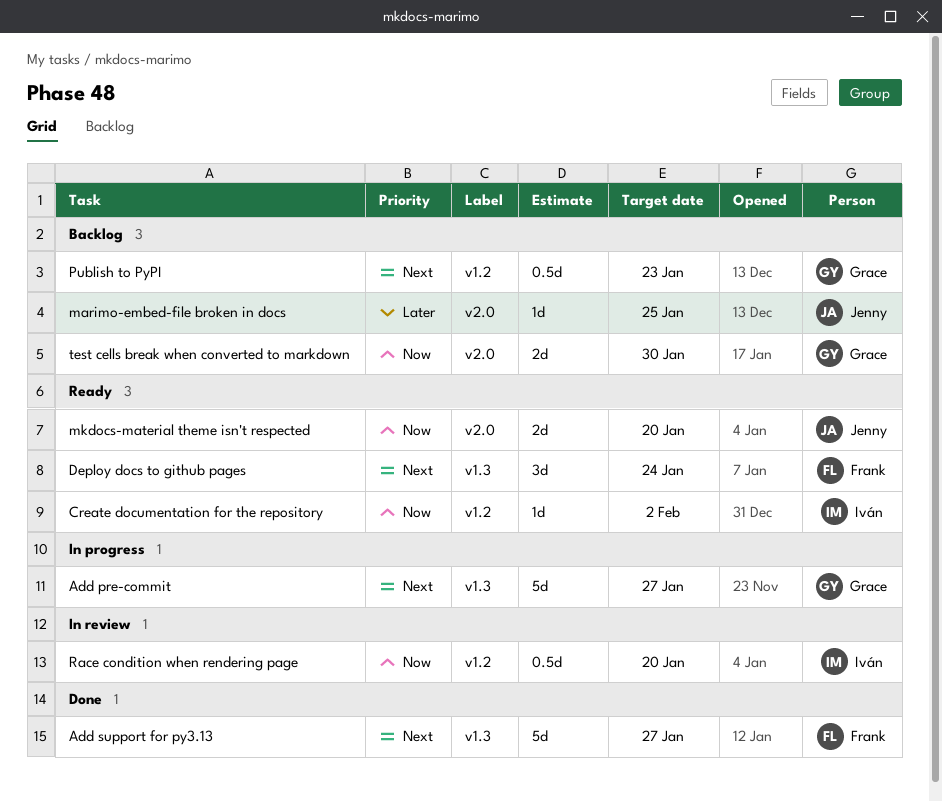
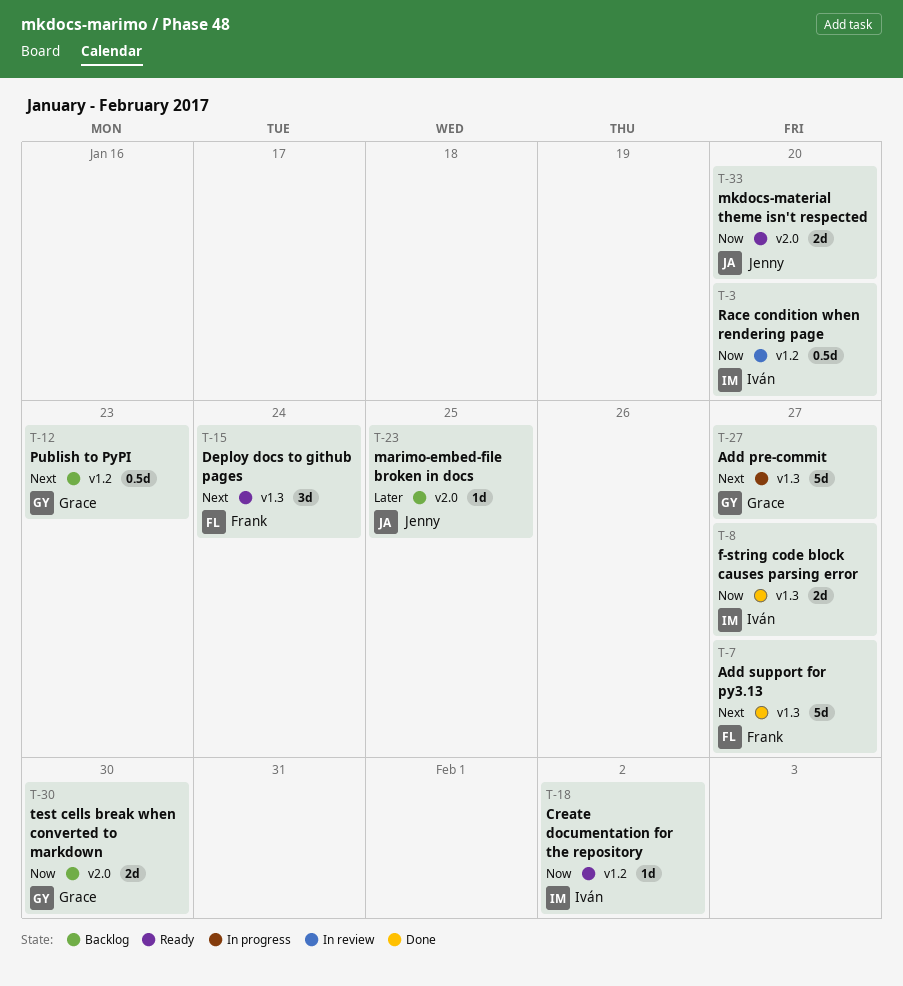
f-string code block causes parsing error: none -> present

